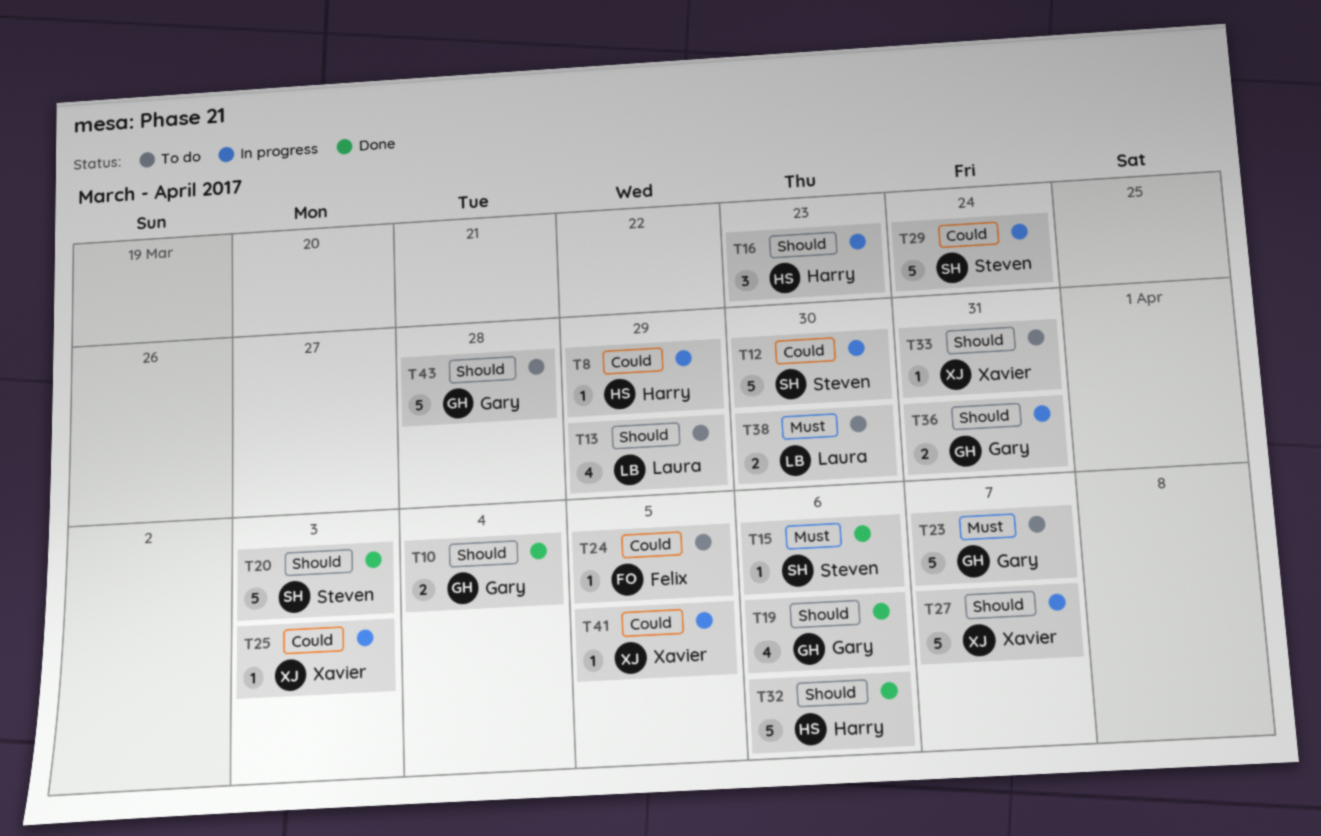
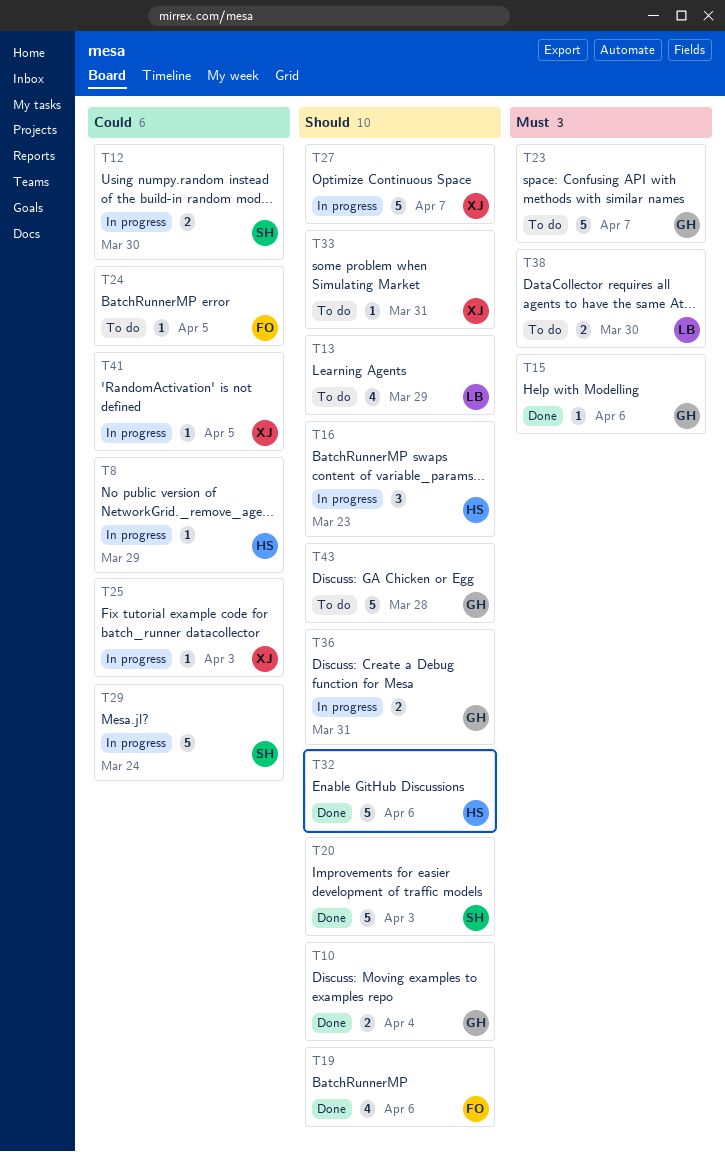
T12, estimate: 5 -> 2
T15, owner: Steven -> Gary
T19, owner: Gary -> Felix

